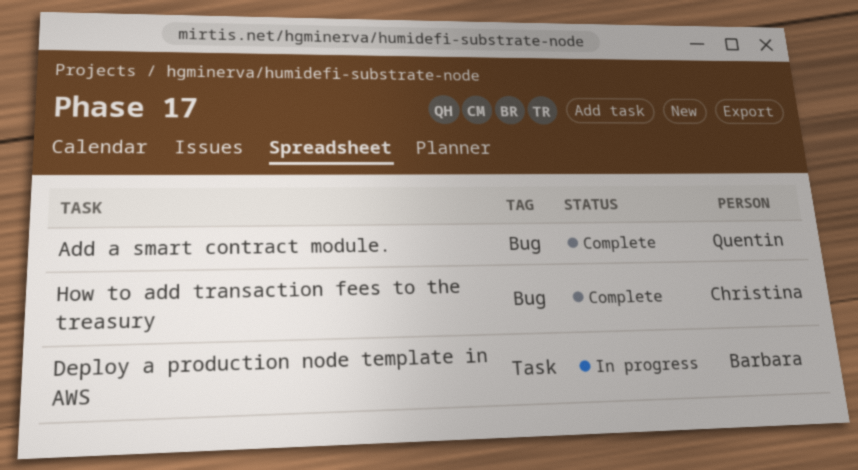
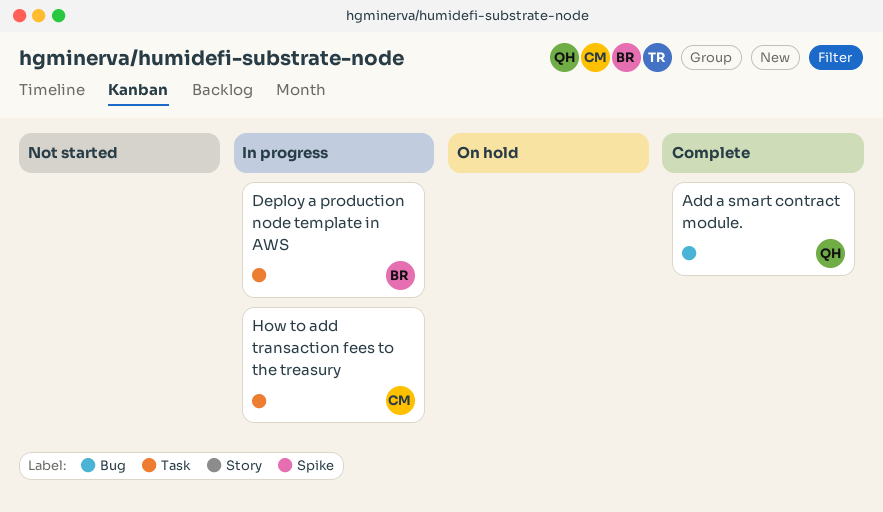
How to add transaction fees to the treasury, status: Complete -> In progress
How to add transaction fees to the treasury, label: Bug -> Task

